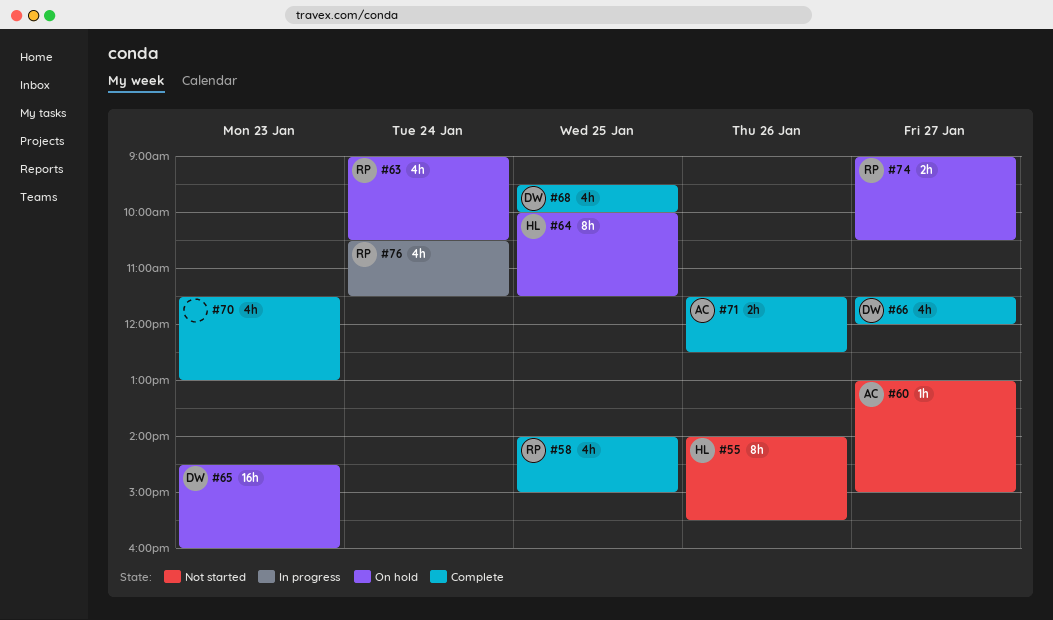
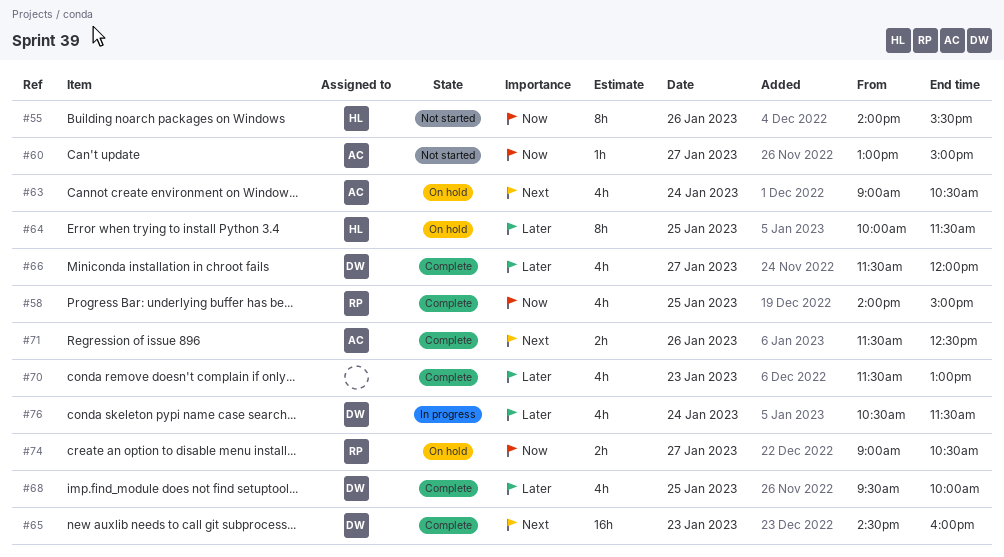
#63, owner: RP -> AC
#65, status: On hold -> Complete
#76, owner: RP -> DW

